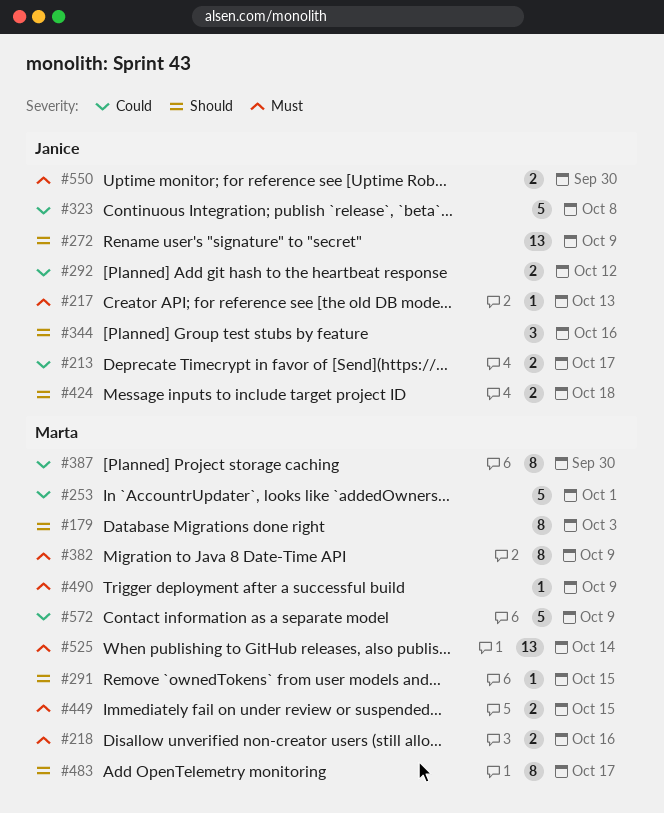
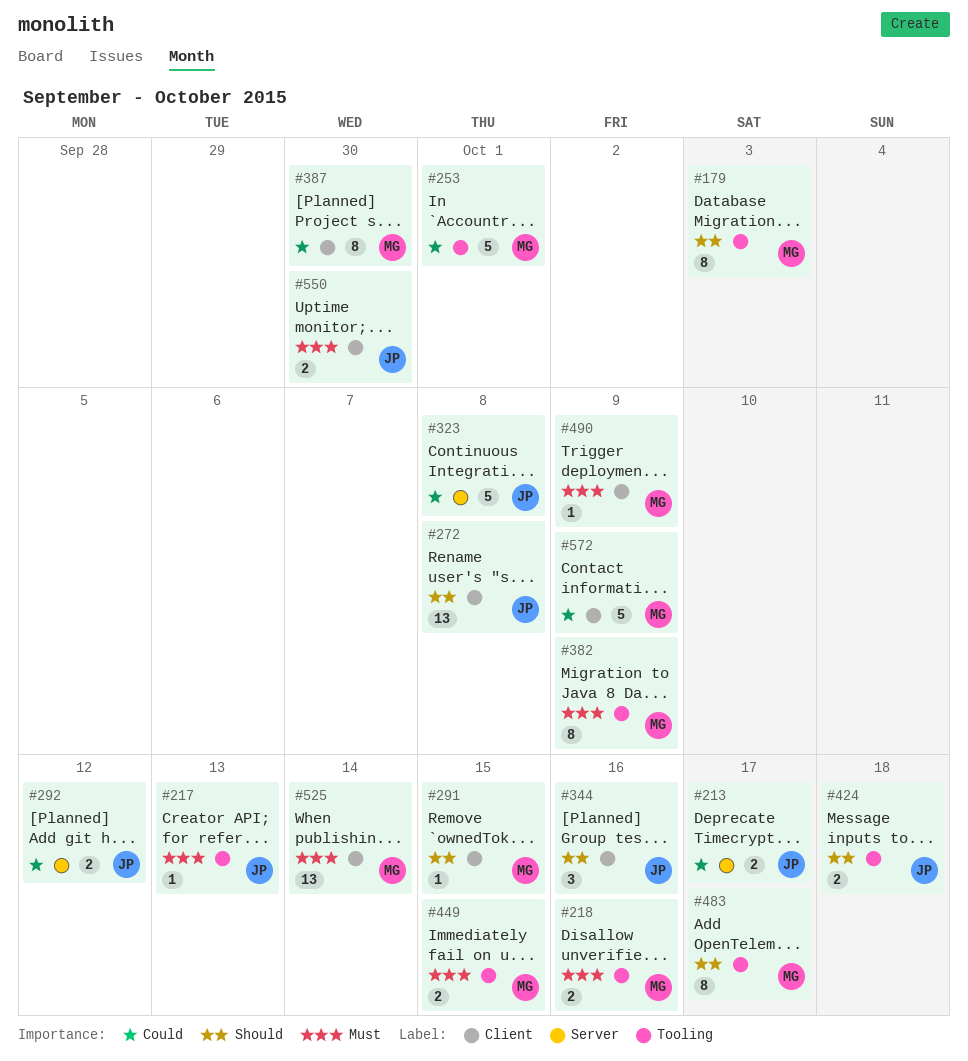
#272, due: Oct 9 -> Oct 8

